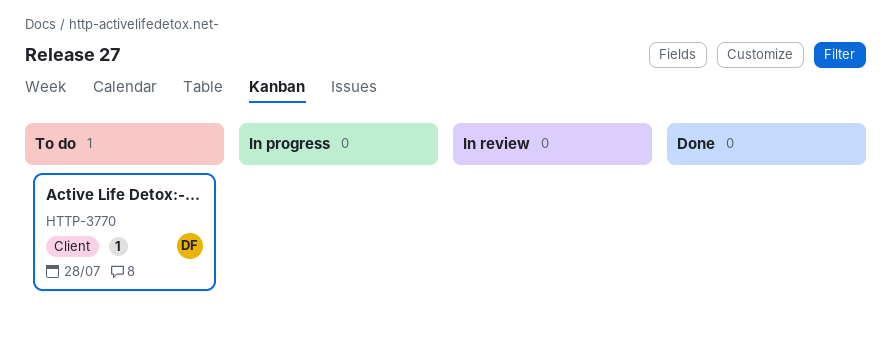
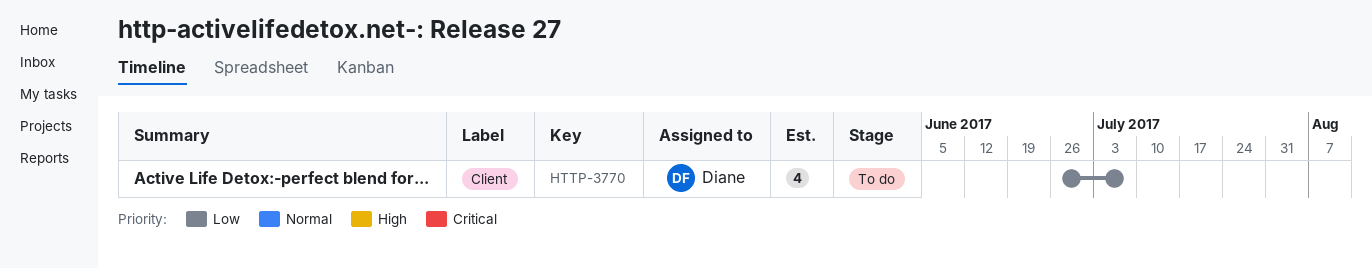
HTTP-3770, estimate: 1 -> 4
HTTP-3770, due: Jul 28 -> Jul 7

